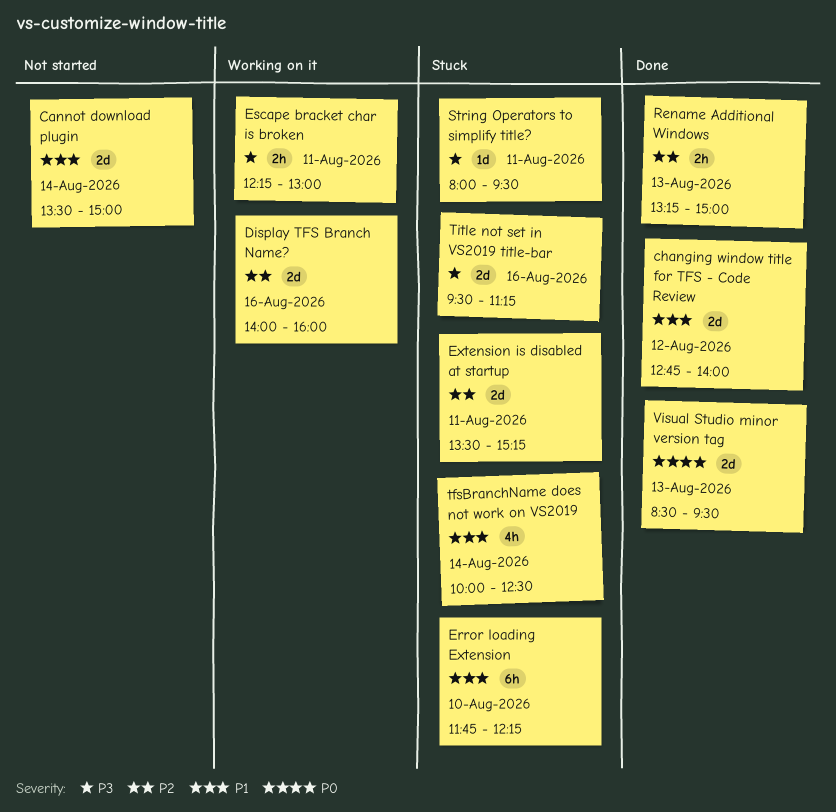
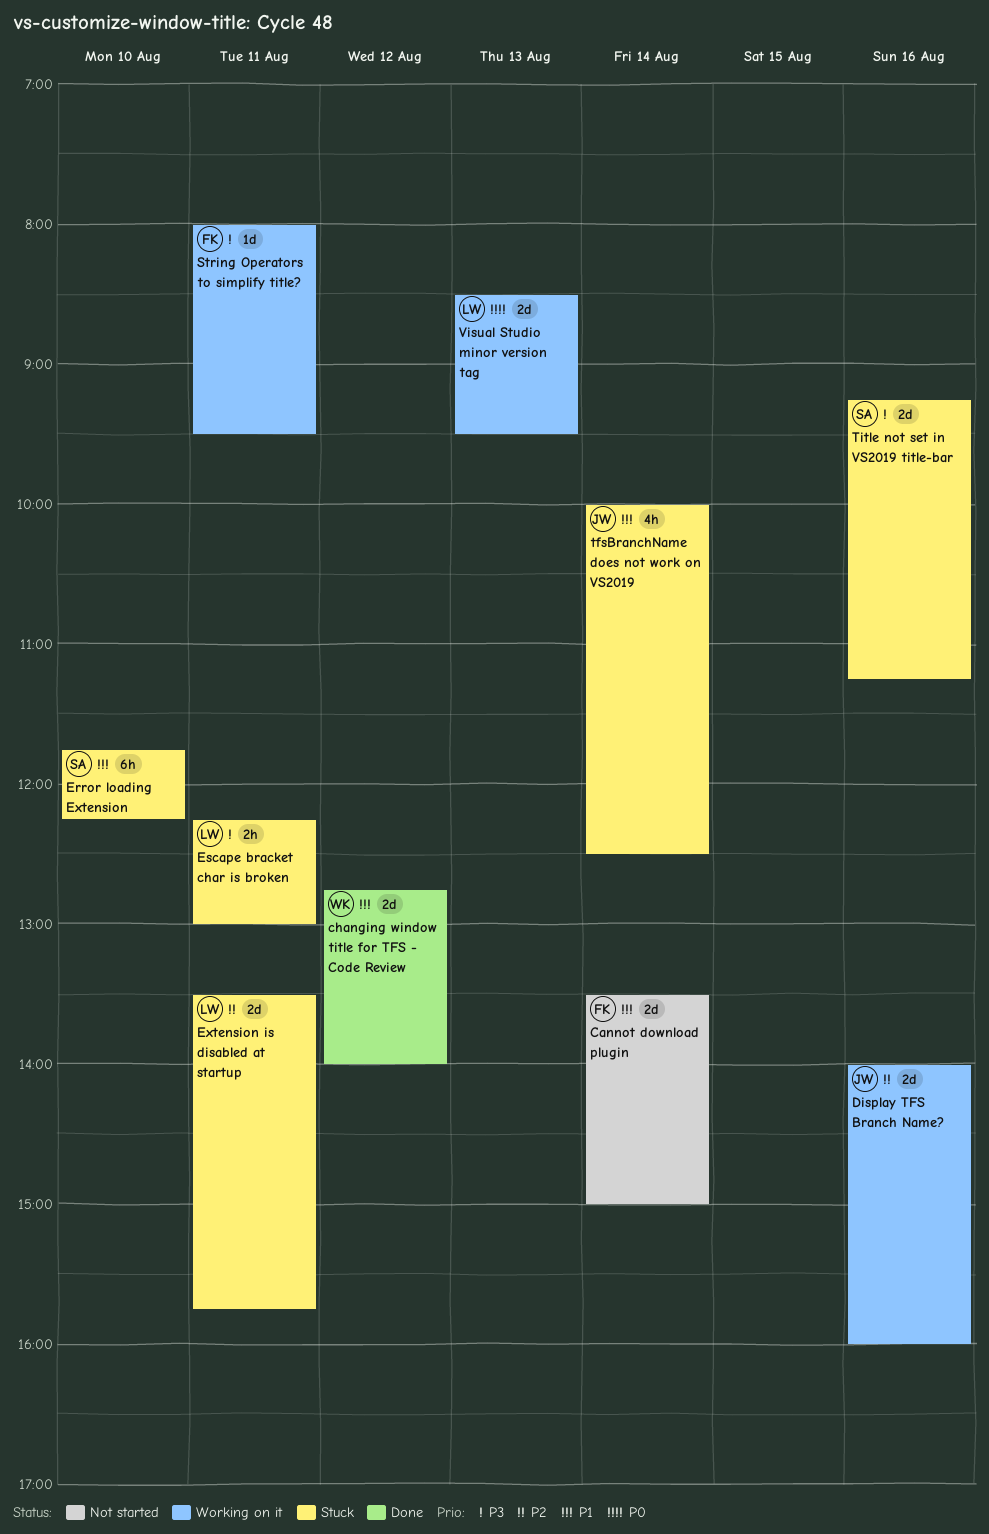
Escape bracket char is broken, status: Working on it -> Stuck
Extension is disabled at startup, ends: 15:15 -> 15:45
Rename Additional Windows: present -> none
String Operators to simplify title?, status: Stuck -> Working on it
Title not set in VS2019 title-bar, begins: 09:30 -> 09:15
Visual Studio minor version tag, status: Done -> Working on it

